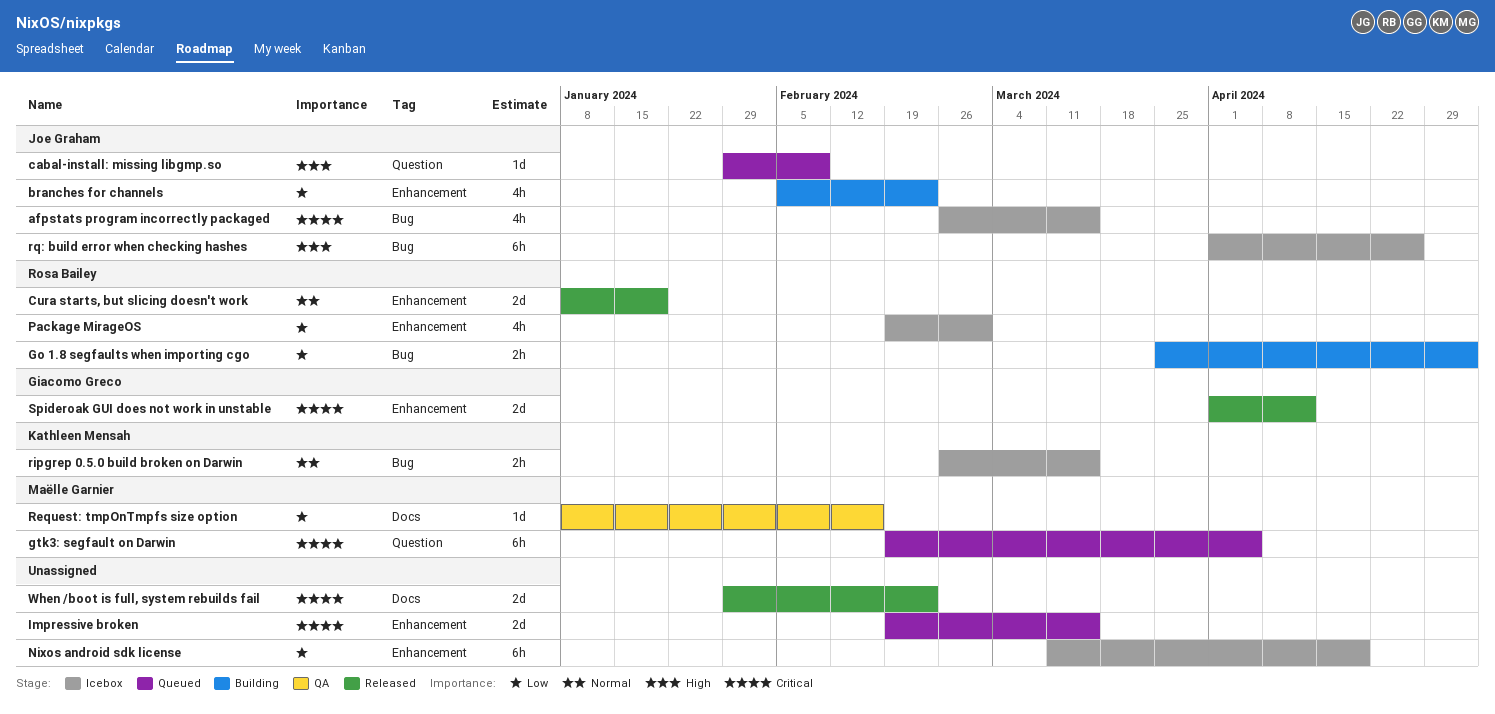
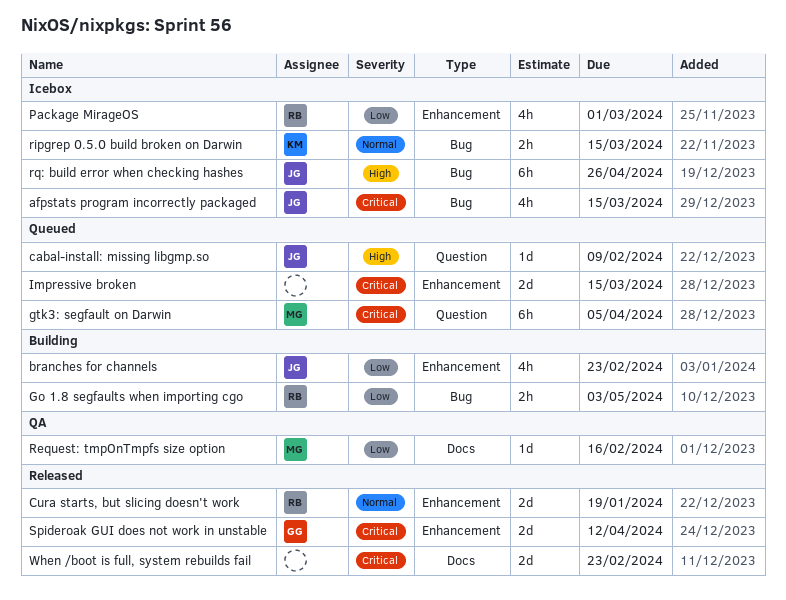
Nixos android sdk license: present -> none

